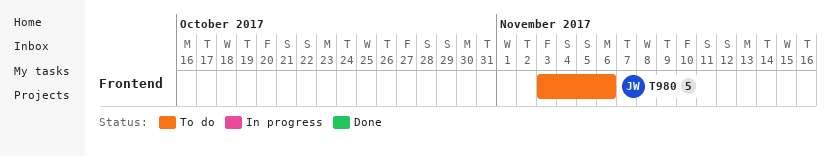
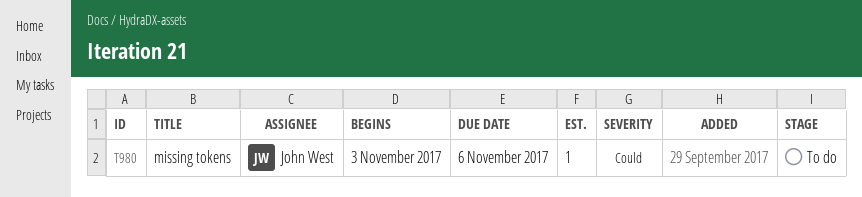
T980, estimate: 5 -> 1

